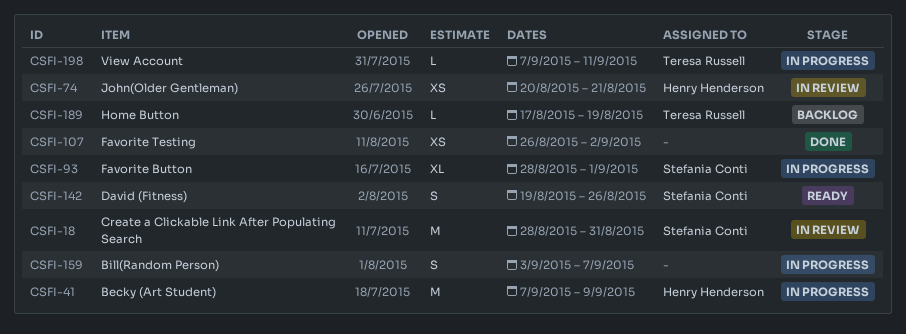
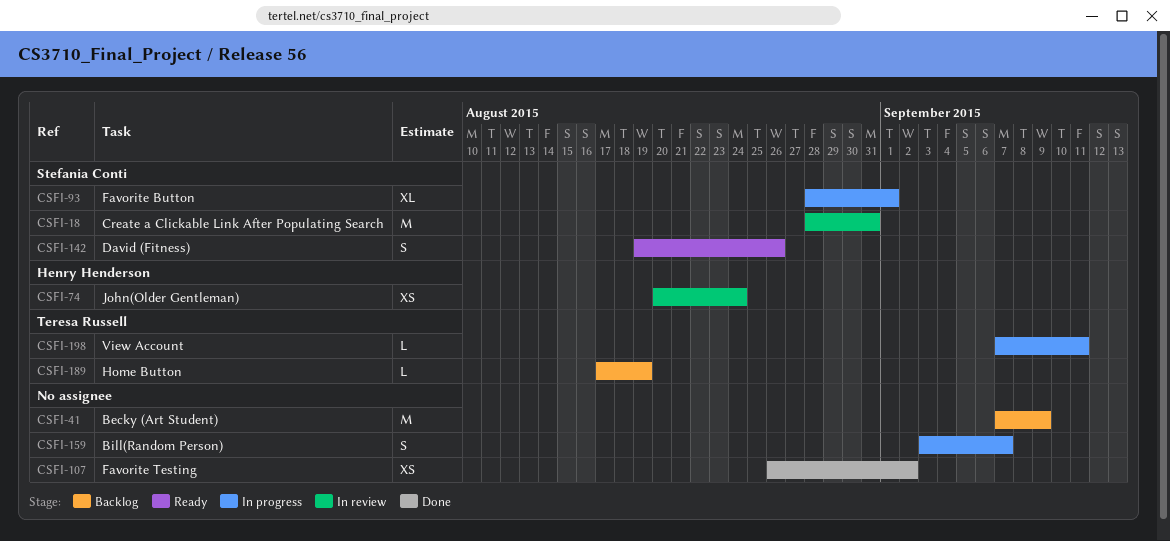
CSFI-41, status: In progress -> Backlog
CSFI-41, owner: Henry Henderson -> none
CSFI-74, due: Aug 21 -> Aug 24

